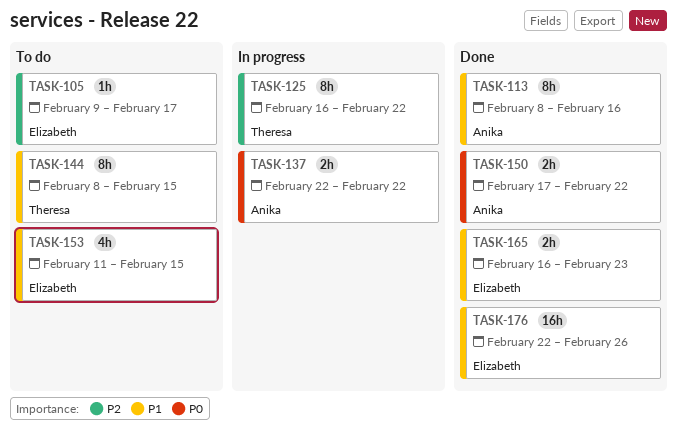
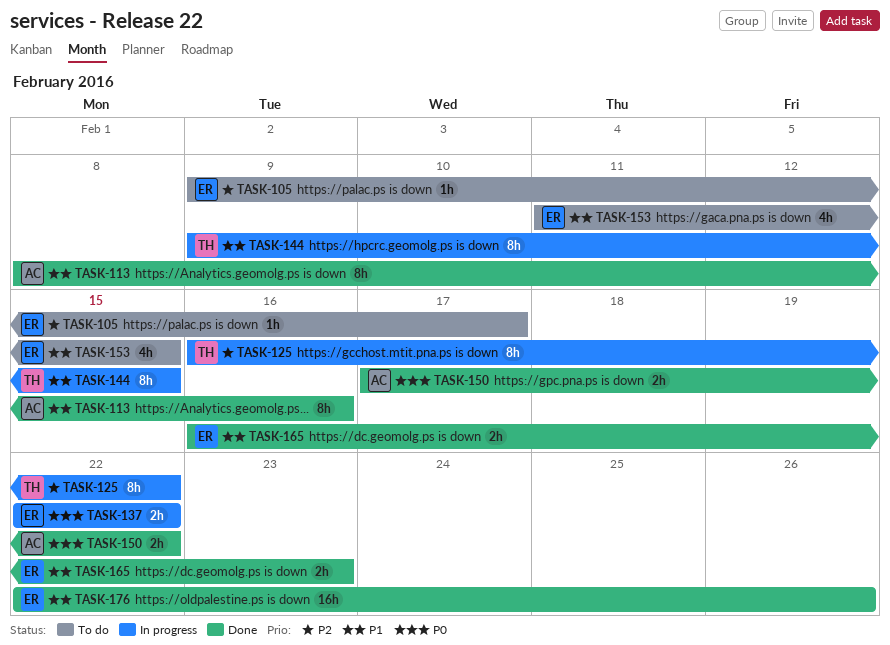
TASK-137, owner: Anika -> Elizabeth
TASK-144, status: To do -> In progress
TASK-144, start: Feb 8 -> Feb 9

